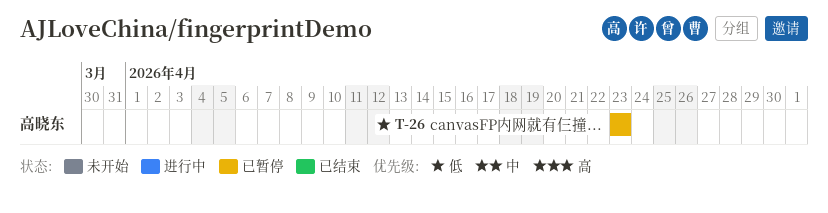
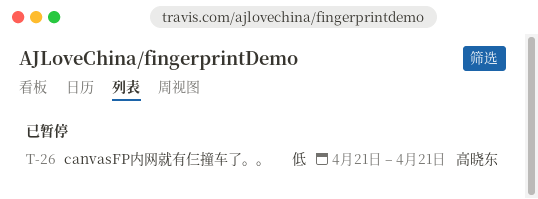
T-26, start: Apr 23 -> Apr 21
T-26, due: Apr 23 -> Apr 21

